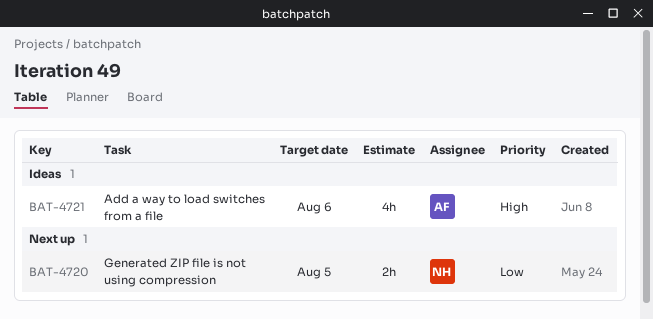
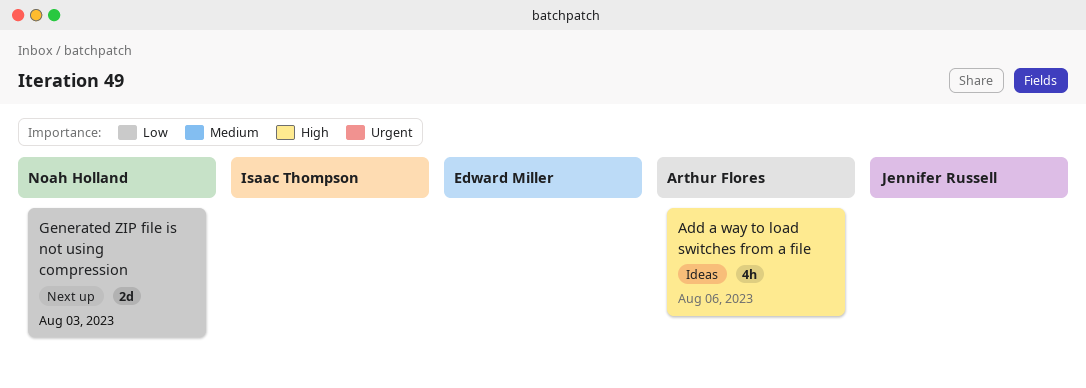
Generated ZIP file is not using compression, estimate: 2h -> 2d
Generated ZIP file is not using compression, due: Aug 5 -> Aug 3

